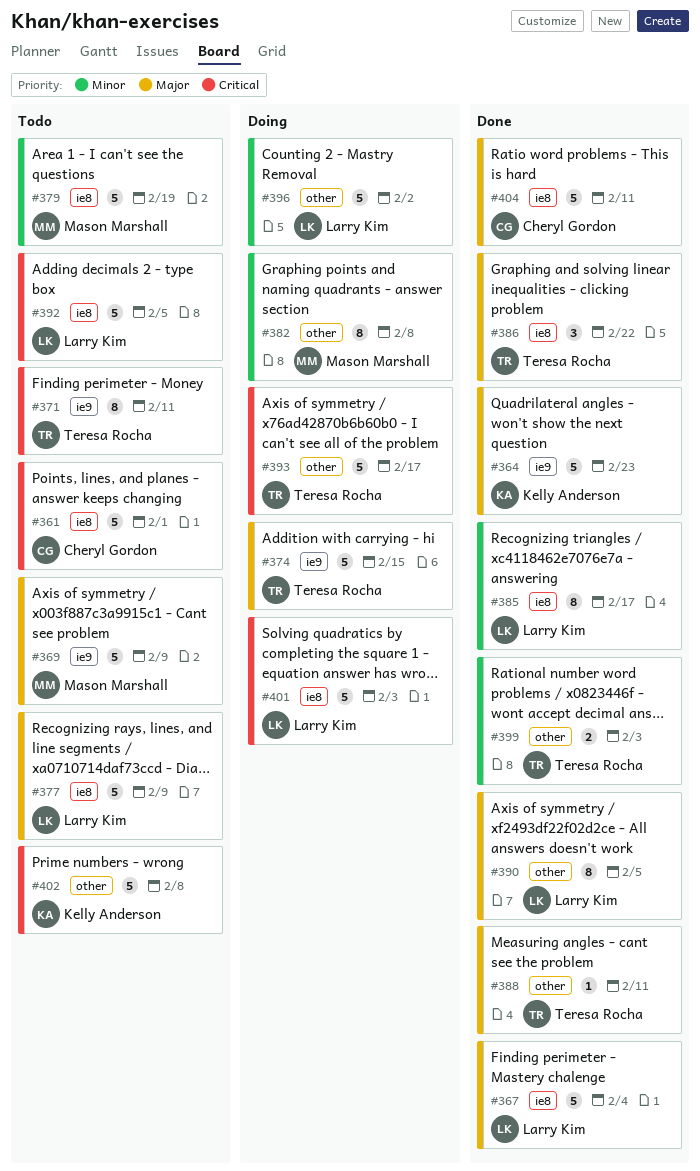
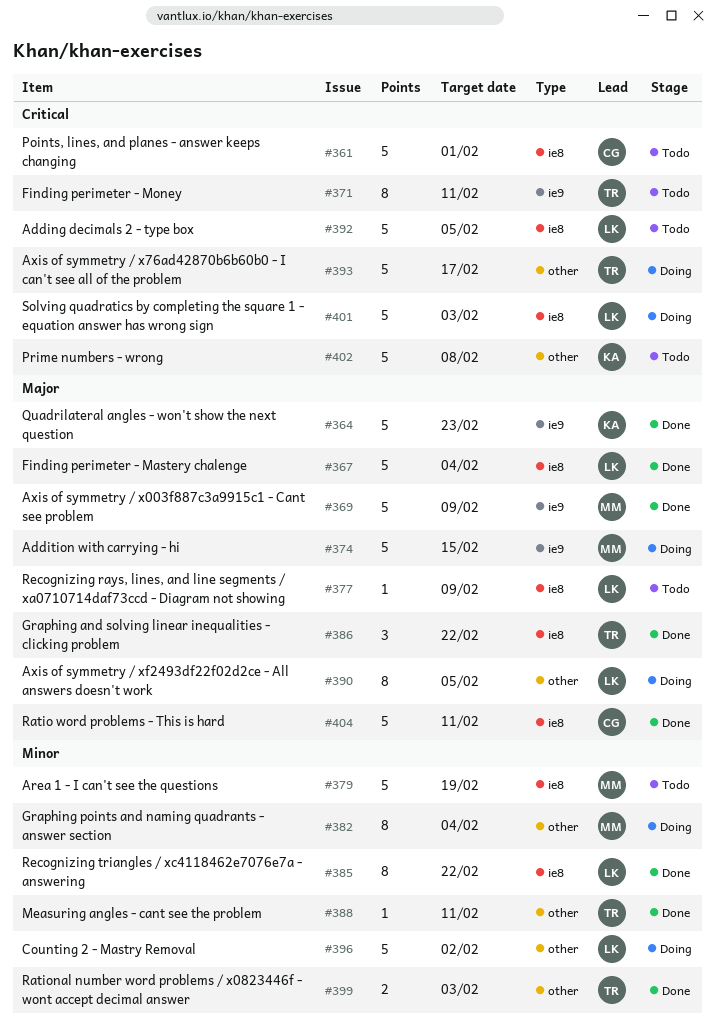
#369, status: Todo -> Done
#374, owner: Teresa Rocha -> Mason Marshall
#377, estimate: 5 -> 1
#382, due: Feb 8 -> Feb 4
#385, due: Feb 17 -> Feb 22
#388, priority: Major -> Minor
#390, status: Done -> Doing

